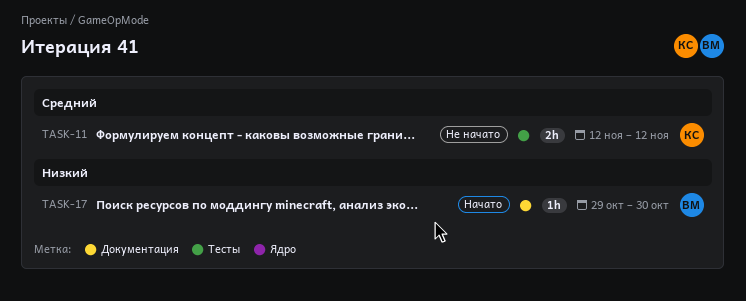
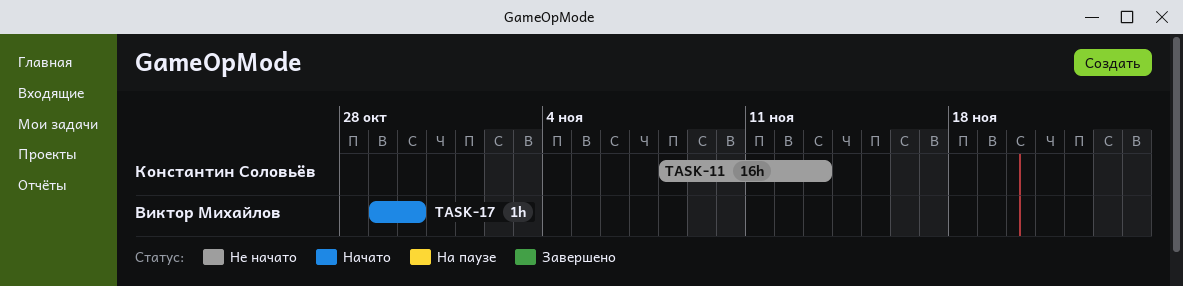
TASK-11, estimate: 2h -> 16h
TASK-11, start: Nov 12 -> Nov 8
TASK-11, due: Nov 12 -> Nov 13

